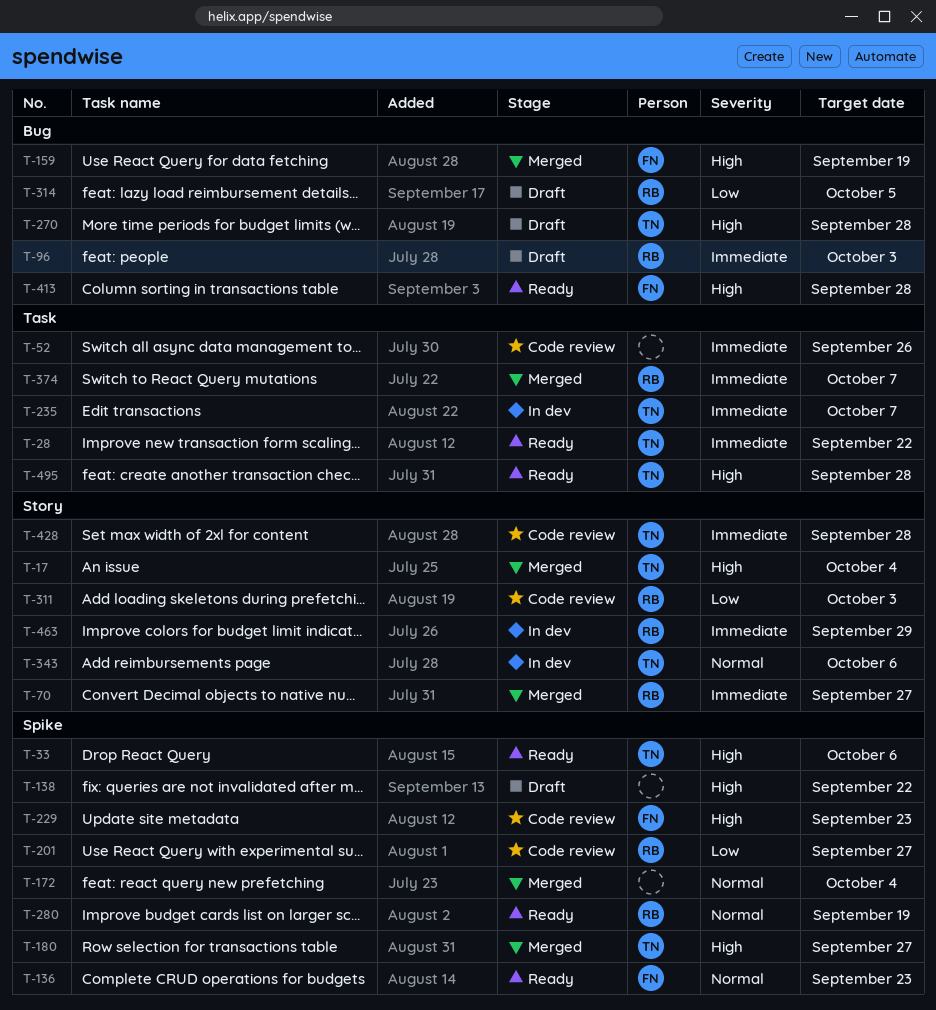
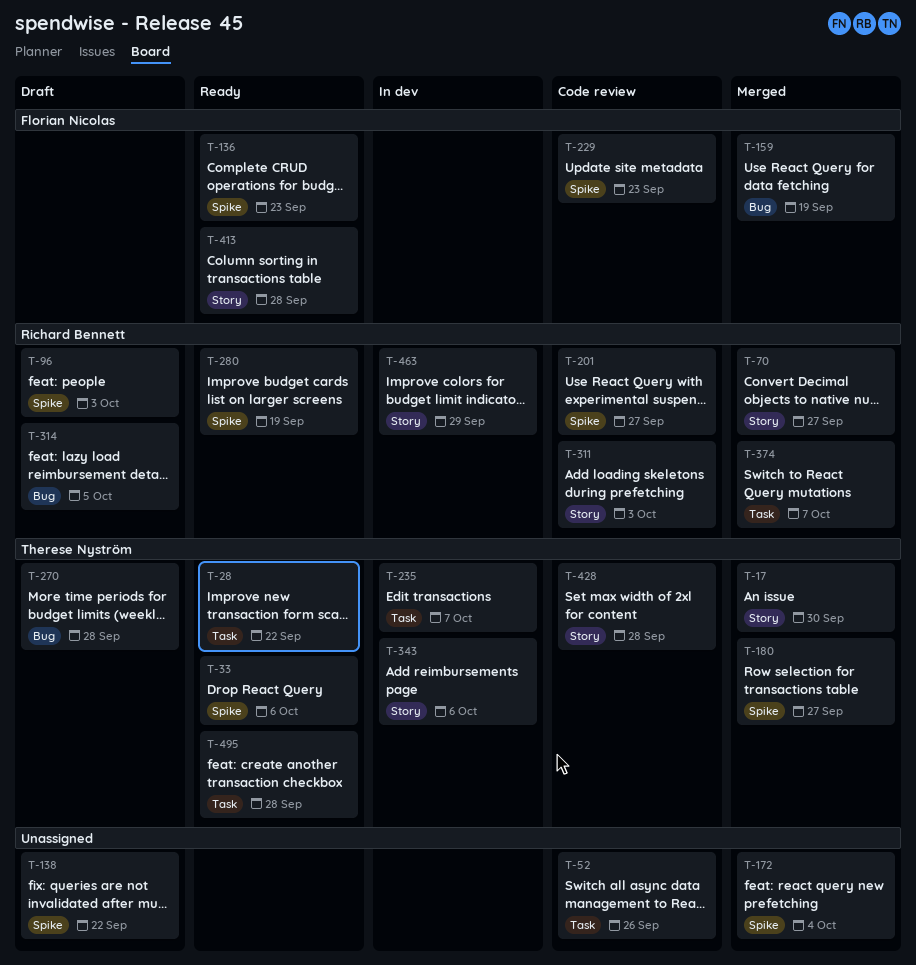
T-17, due: Oct 4 -> Sep 30
T-96, label: Bug -> Spike
T-413, label: Bug -> Story

